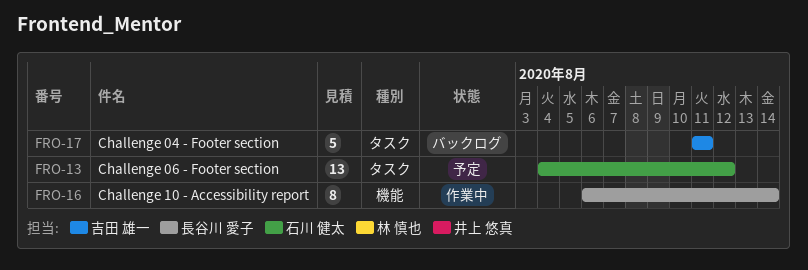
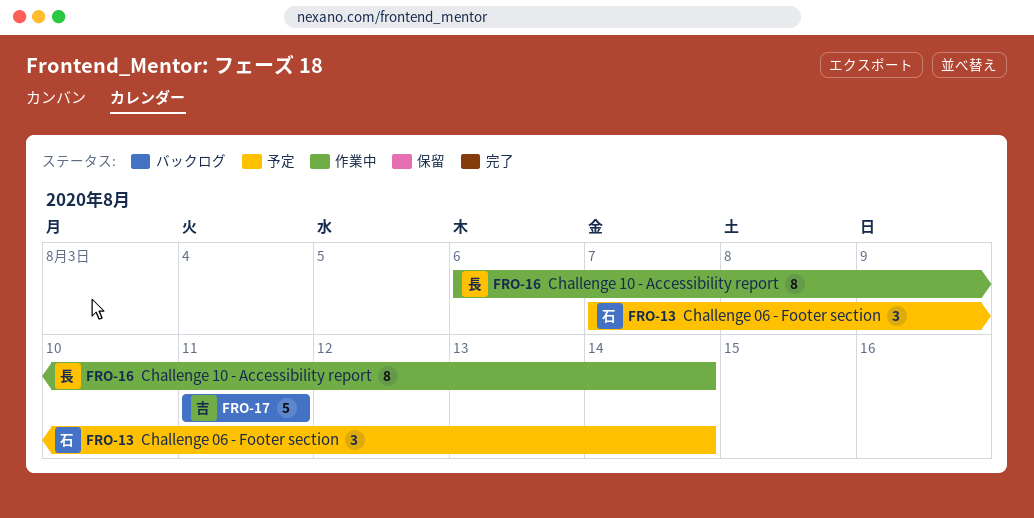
FRO-13, estimate: 13 -> 3
FRO-13, start: Aug 4 -> Aug 7
FRO-13, due: Aug 12 -> Aug 14

